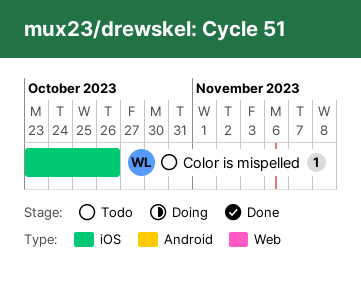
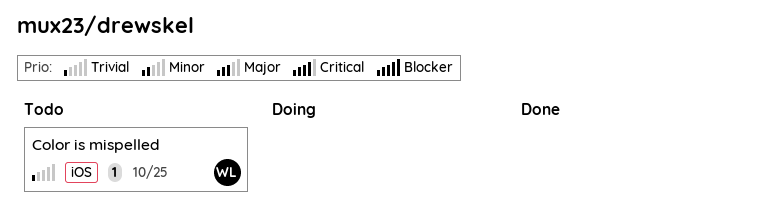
Color is mispelled, due: Oct 26 -> Oct 25

